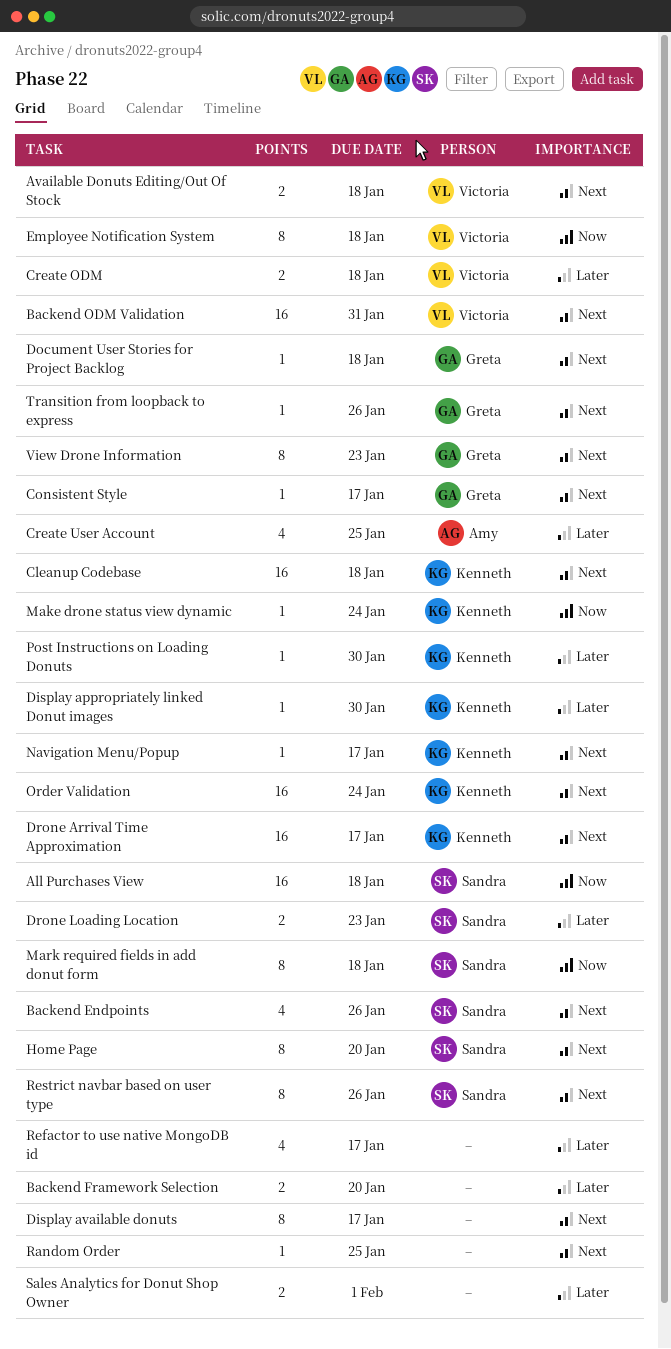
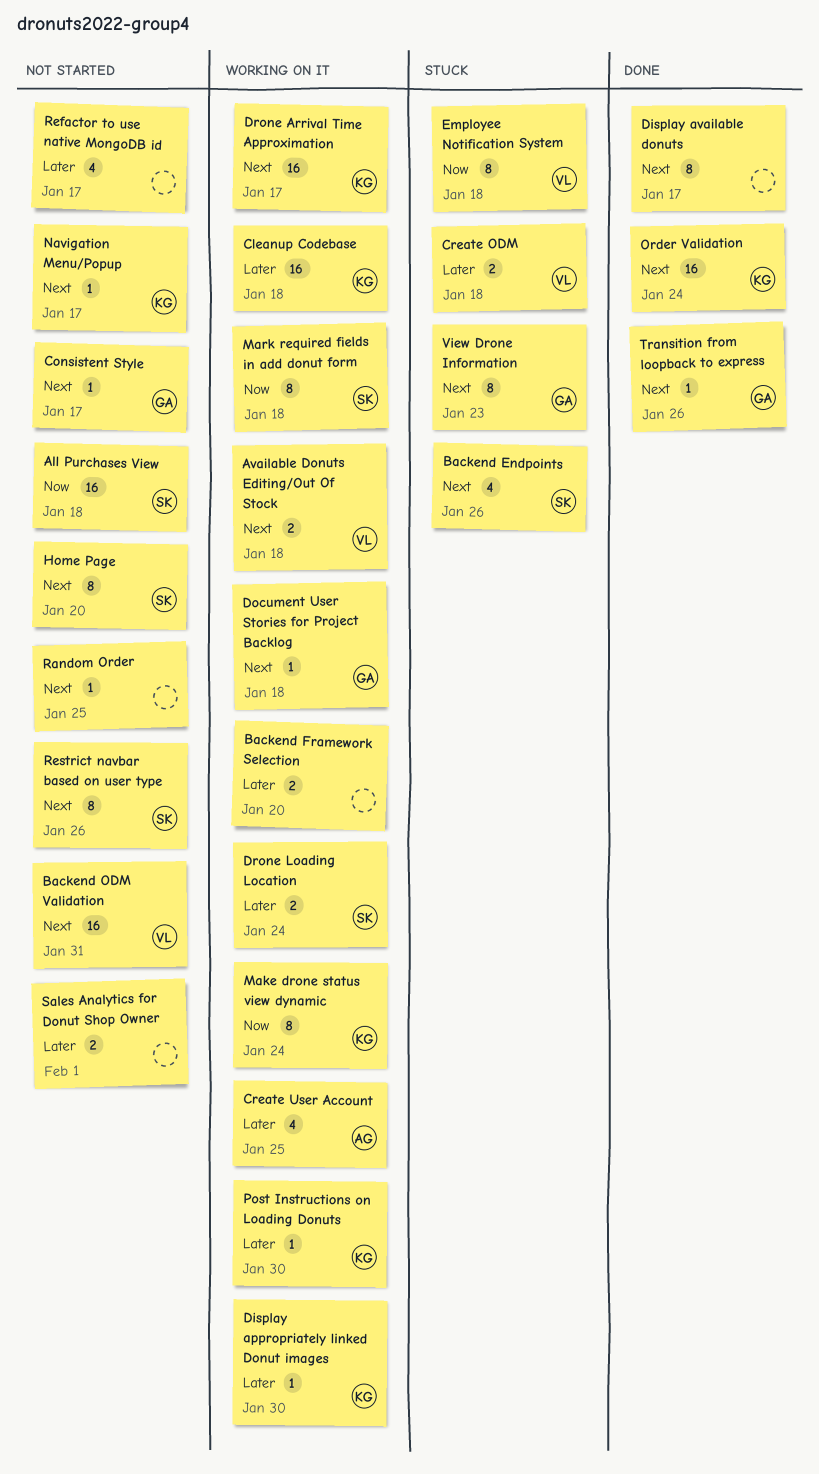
Cleanup Codebase, priority: Next -> Later
Drone Loading Location, due: Jan 23 -> Jan 24
Make drone status view dynamic, estimate: 1 -> 8

